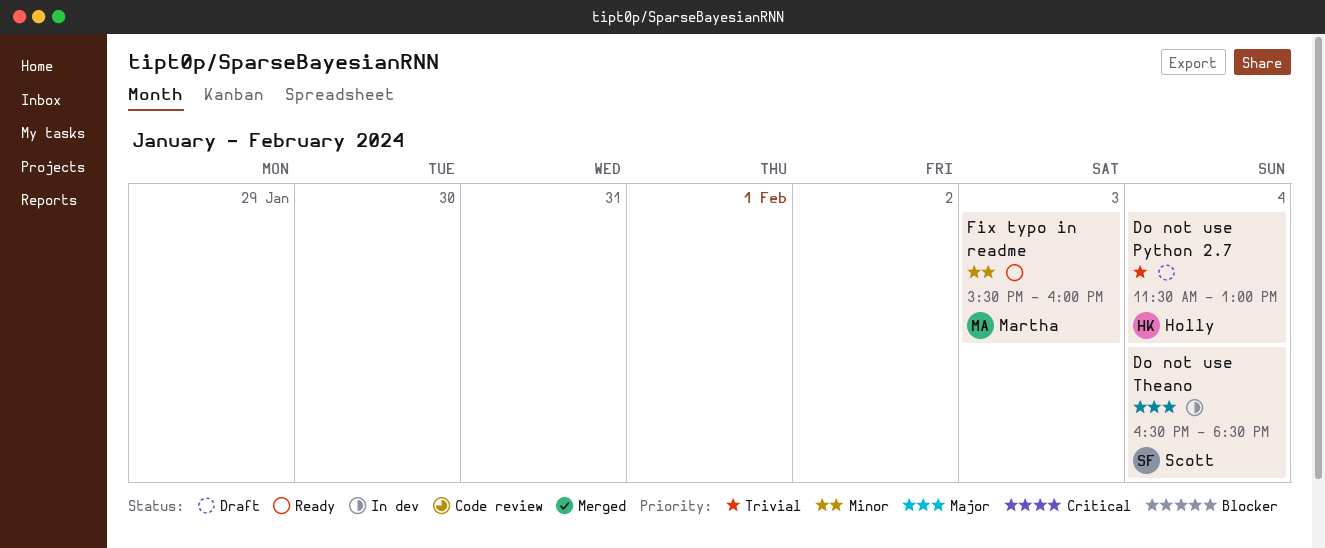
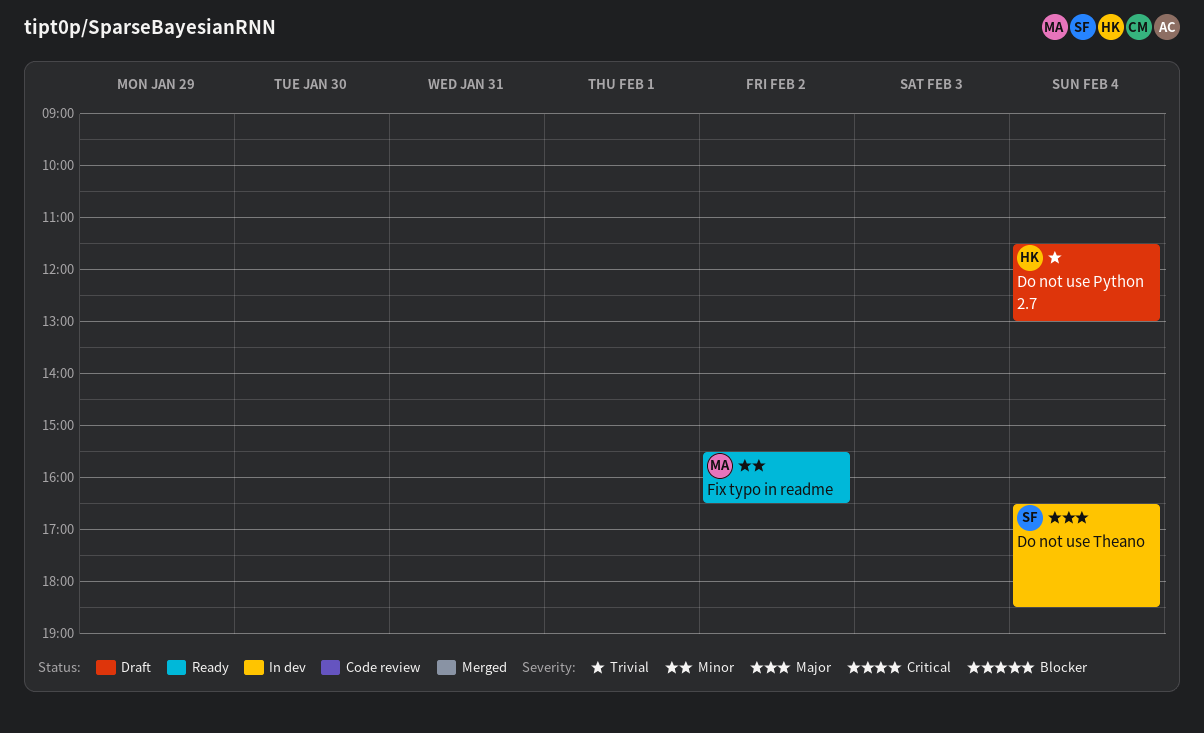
Fix typo in readme, day: Feb 3 -> Feb 2
Fix typo in readme, ends: 16:00 -> 16:30

